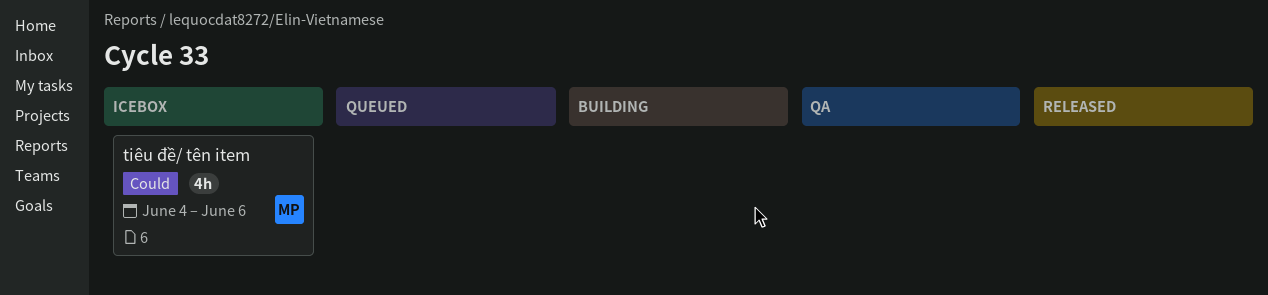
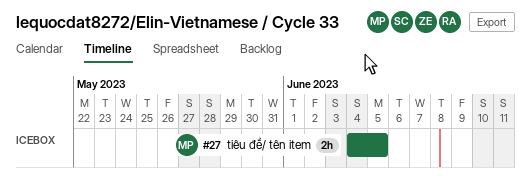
tiêu đề/ tên item, estimate: 4h -> 2h
tiêu đề/ tên item, due: Jun 6 -> Jun 5

